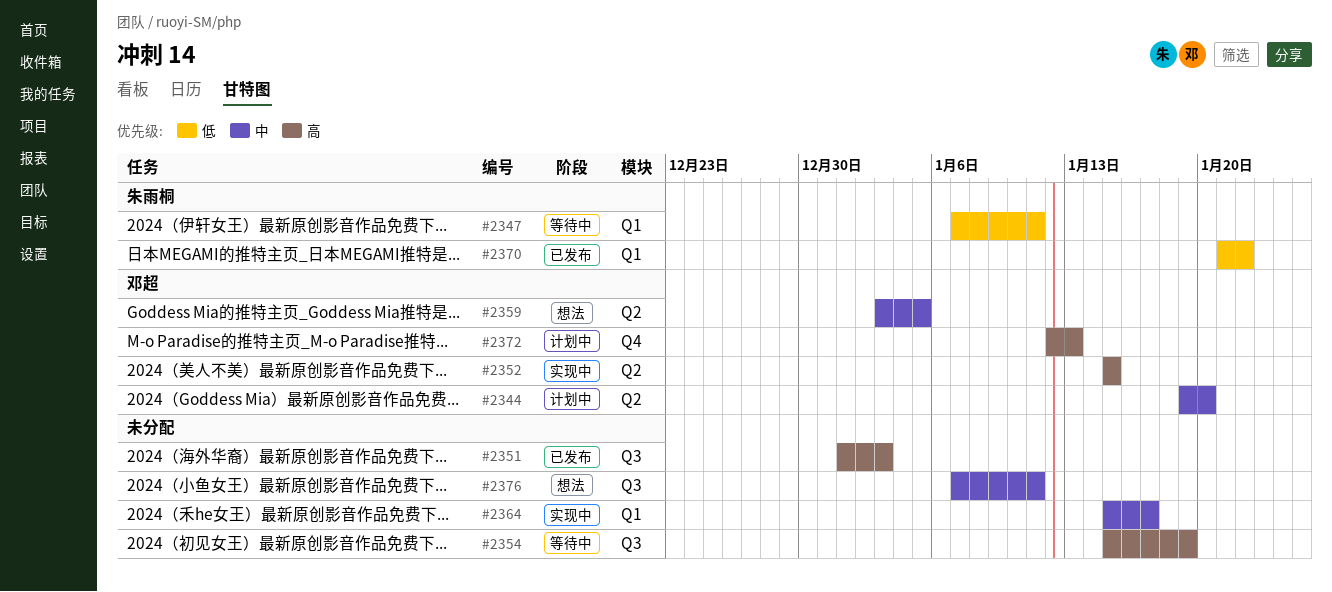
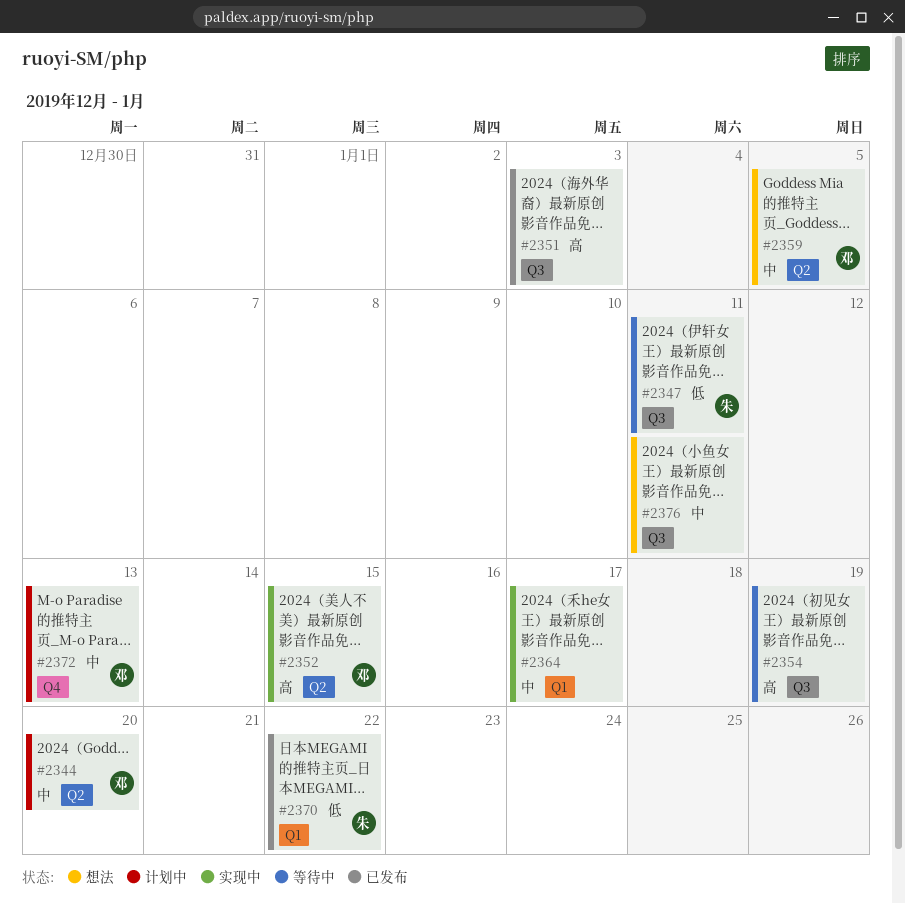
#2347, label: Q1 -> Q3
#2372, priority: 高 -> 中

